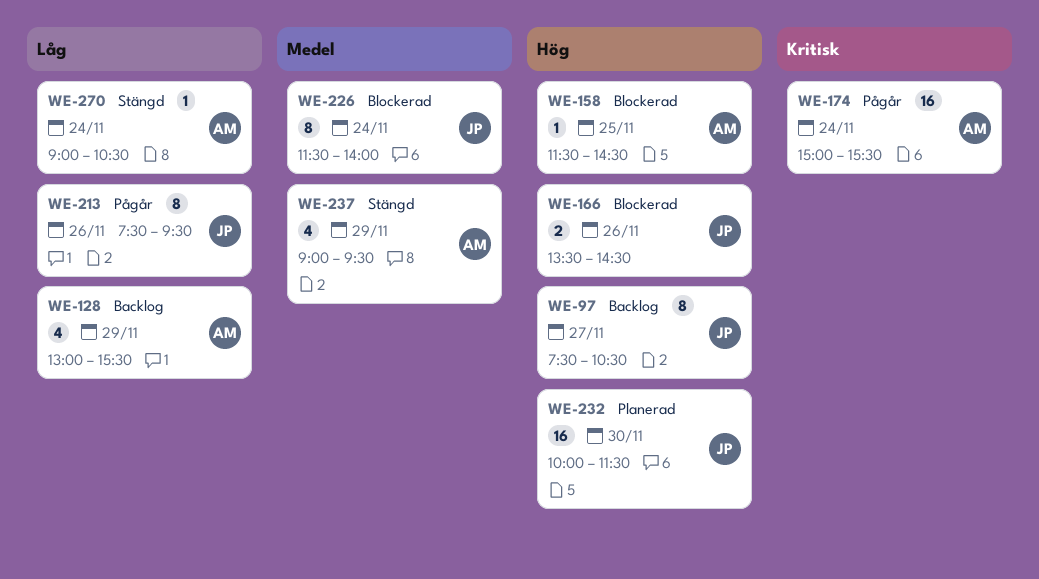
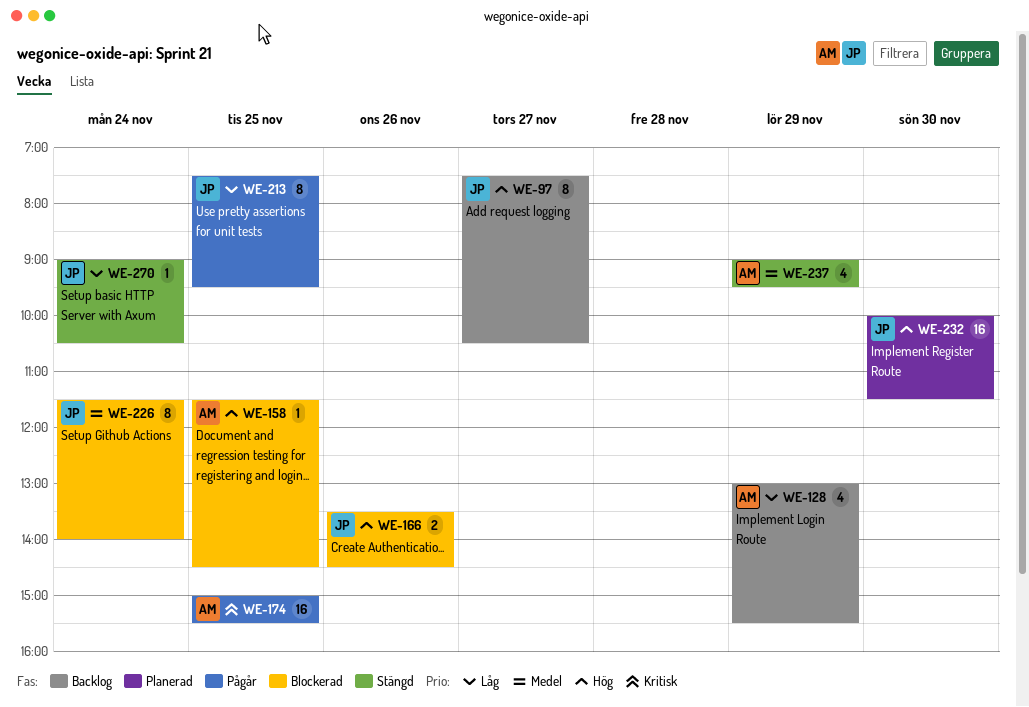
WE-174, day: Nov 24 -> Nov 25
WE-213, day: Nov 26 -> Nov 25
WE-270, owner: AM -> JP

